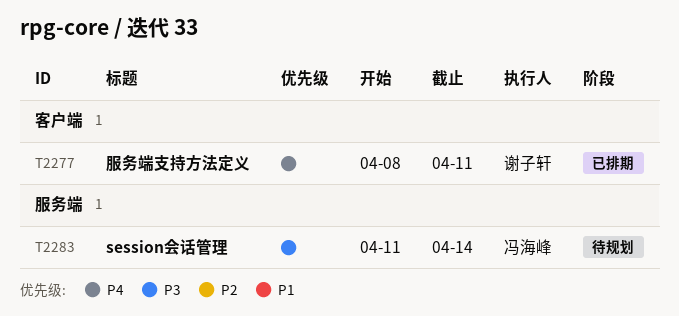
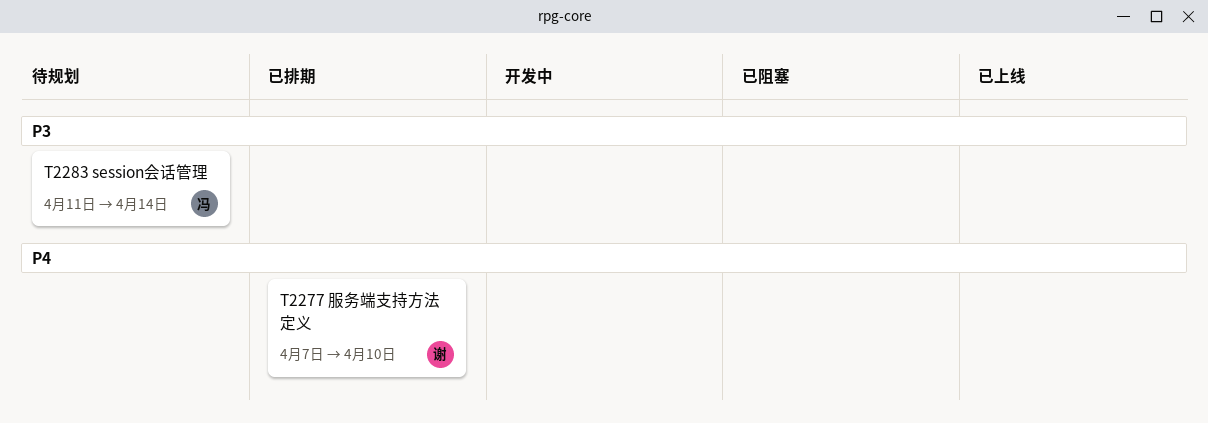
T2277, start: Apr 8 -> Apr 7
T2277, due: Apr 11 -> Apr 10

